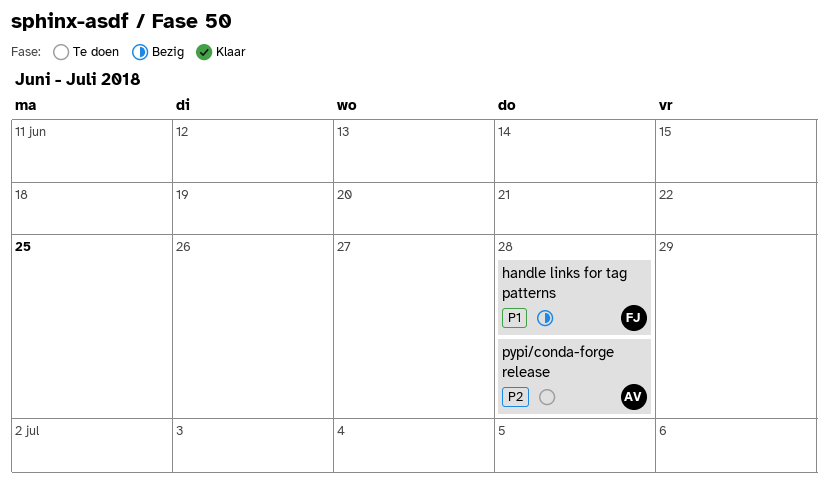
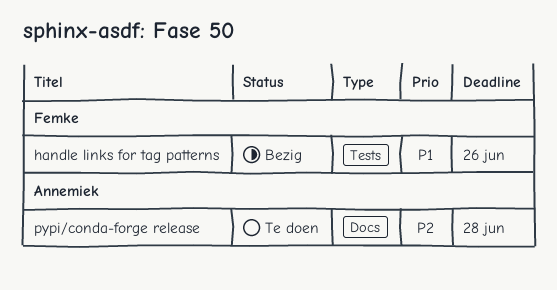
handle links for tag patterns, due: Jun 28 -> Jun 26

